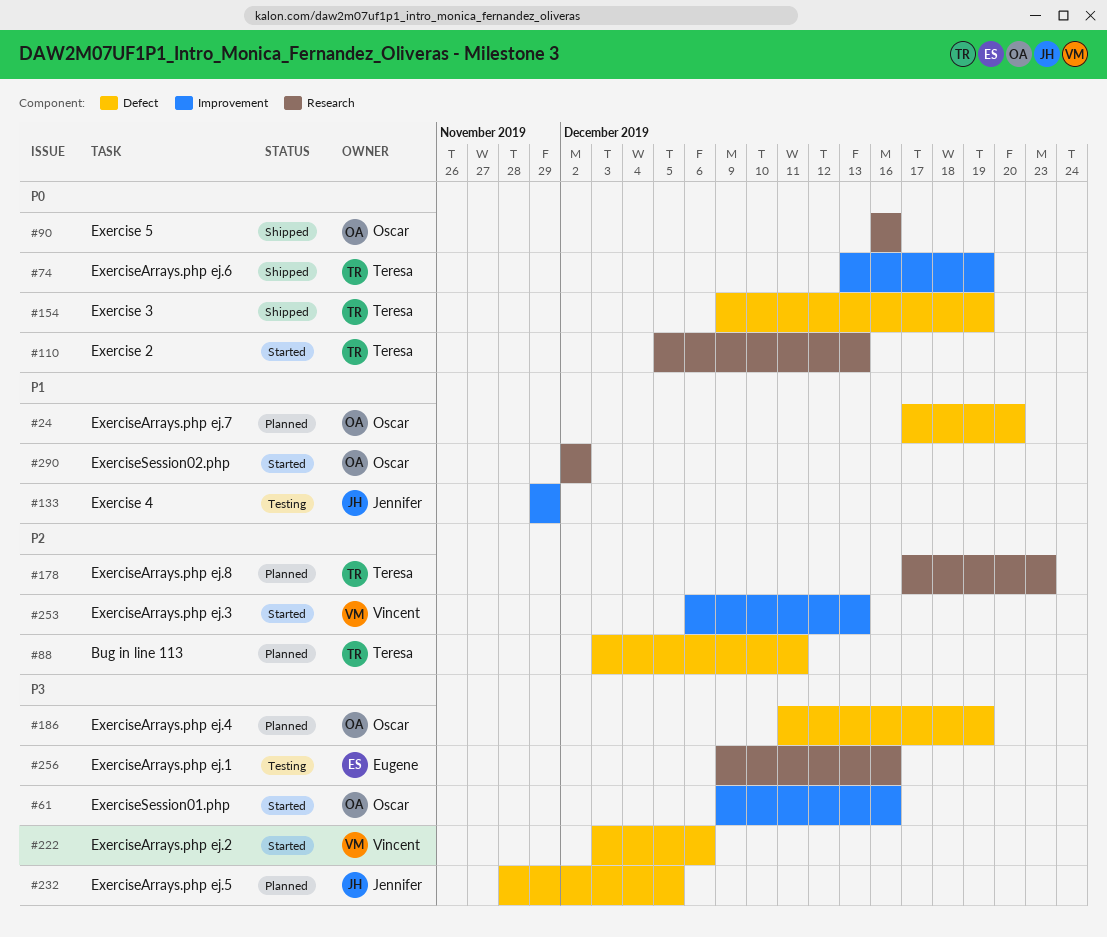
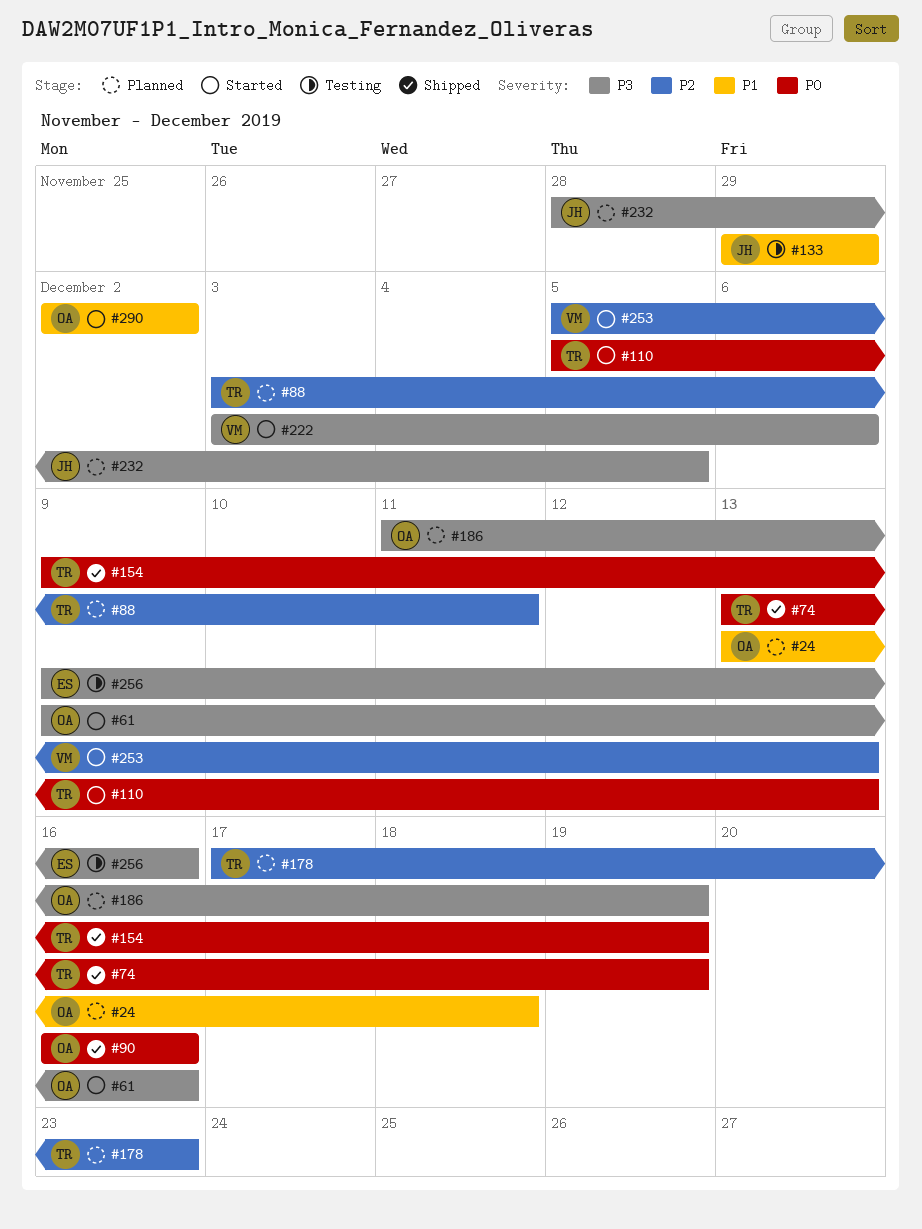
#24, start: Dec 17 -> Dec 13
#24, due: Dec 20 -> Dec 18
#253, start: Dec 6 -> Dec 5

